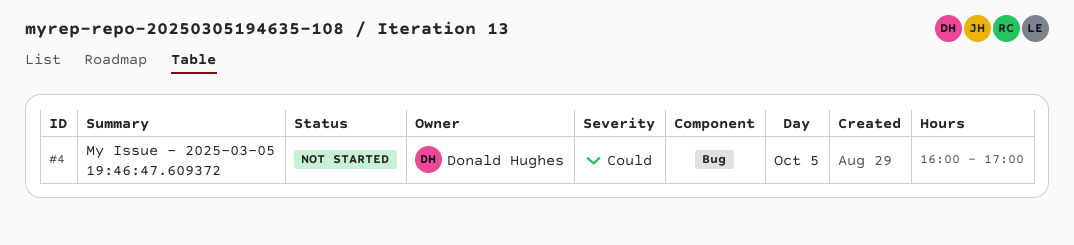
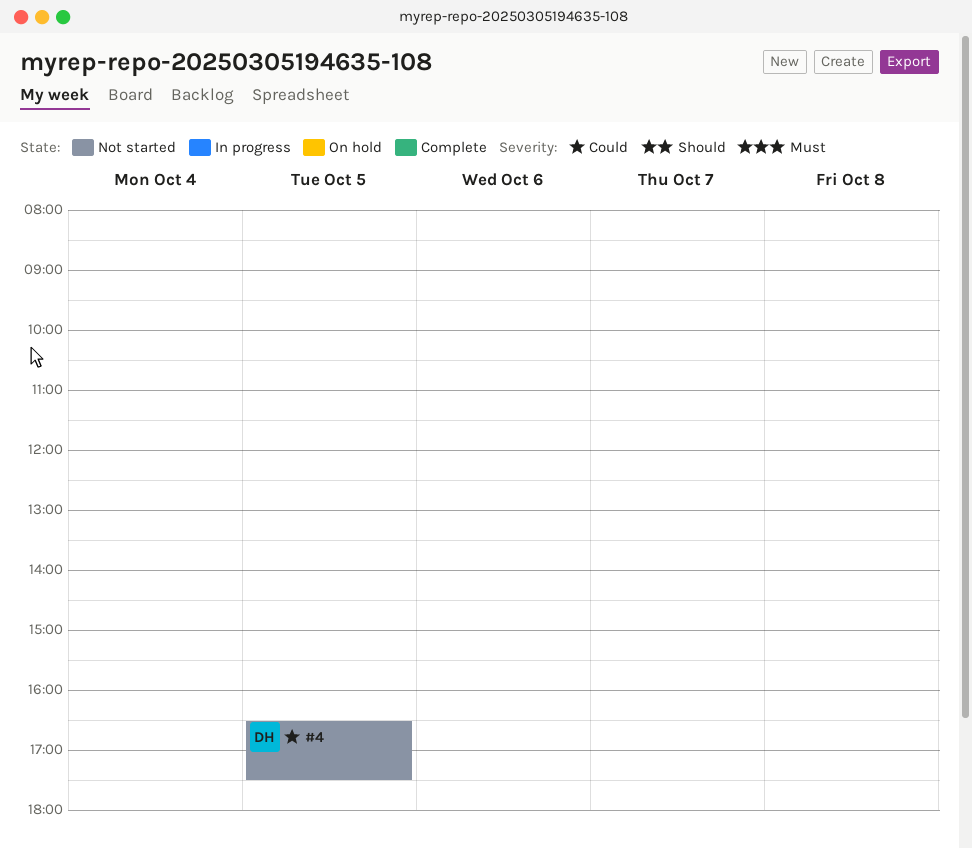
#4, begins: 16:00 -> 16:30
#4, ends: 17:00 -> 17:30

